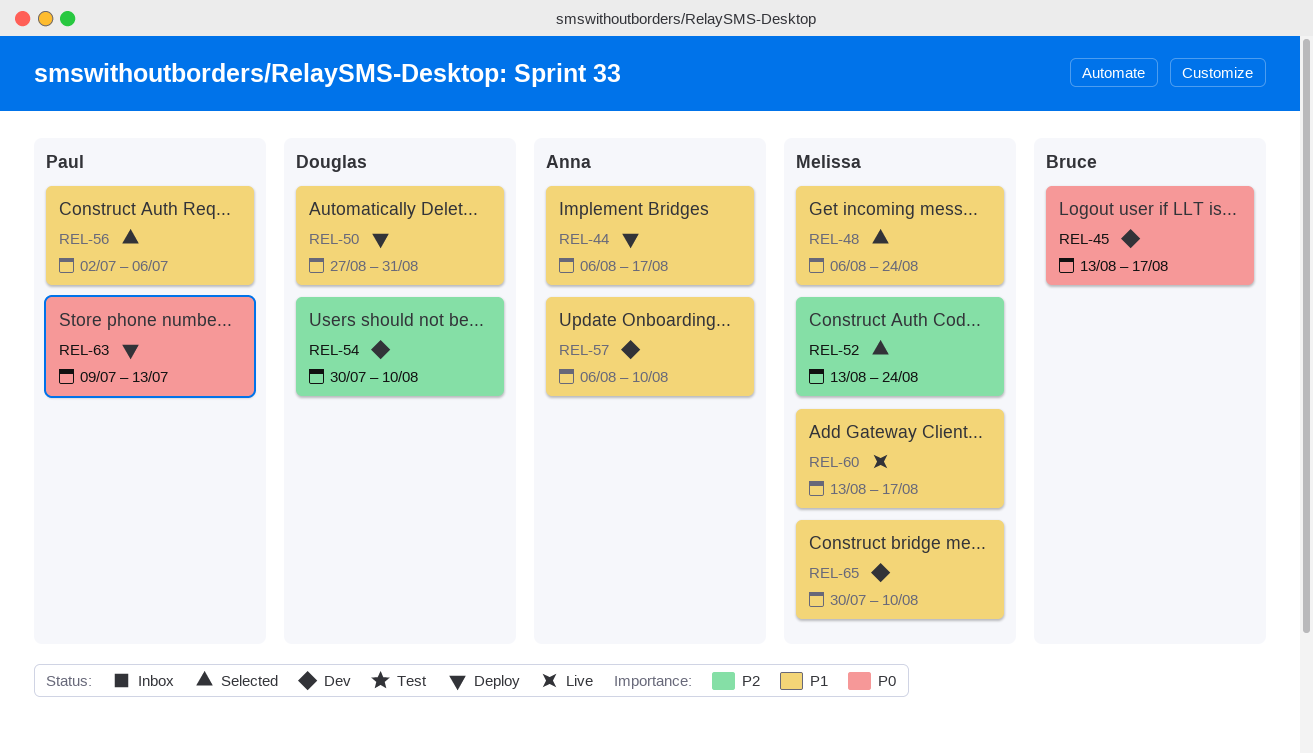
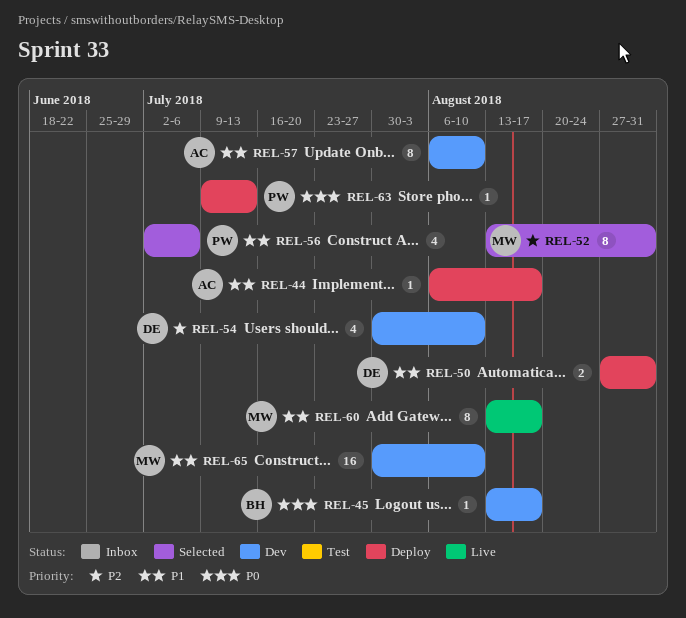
REL-48: present -> none
REL-52, due: Aug 24 -> Aug 31

